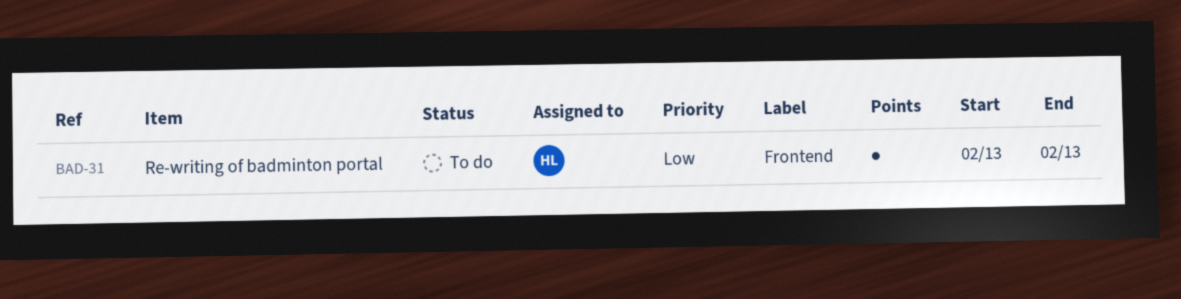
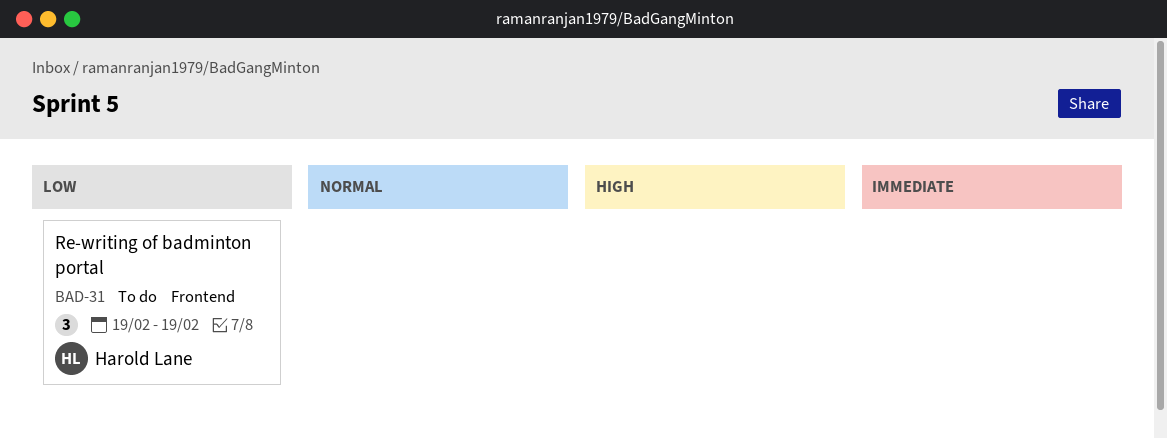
BAD-31, estimate: 1 -> 3
BAD-31, start: Feb 13 -> Feb 19
BAD-31, due: Feb 13 -> Feb 19

